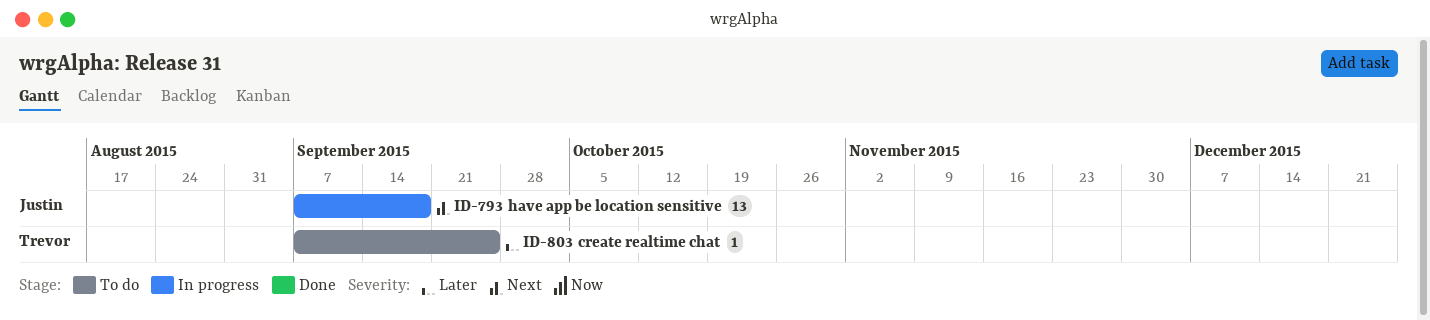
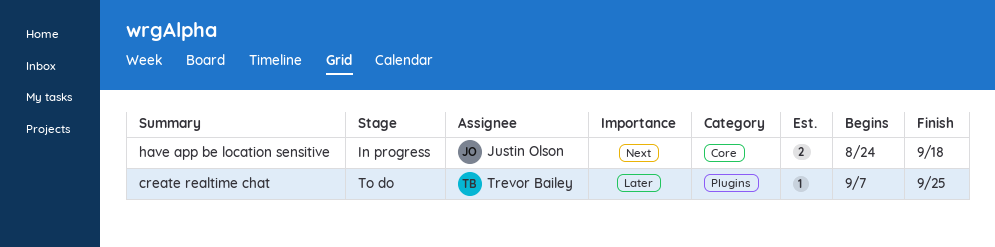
have app be location sensitive, estimate: 13 -> 2
have app be location sensitive, start: Sep 7 -> Aug 24

